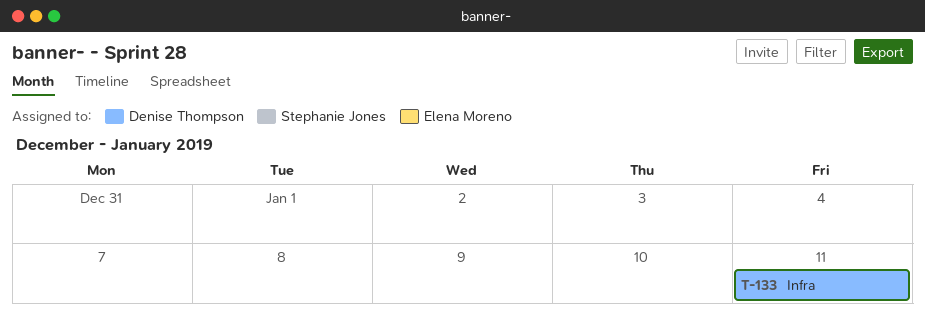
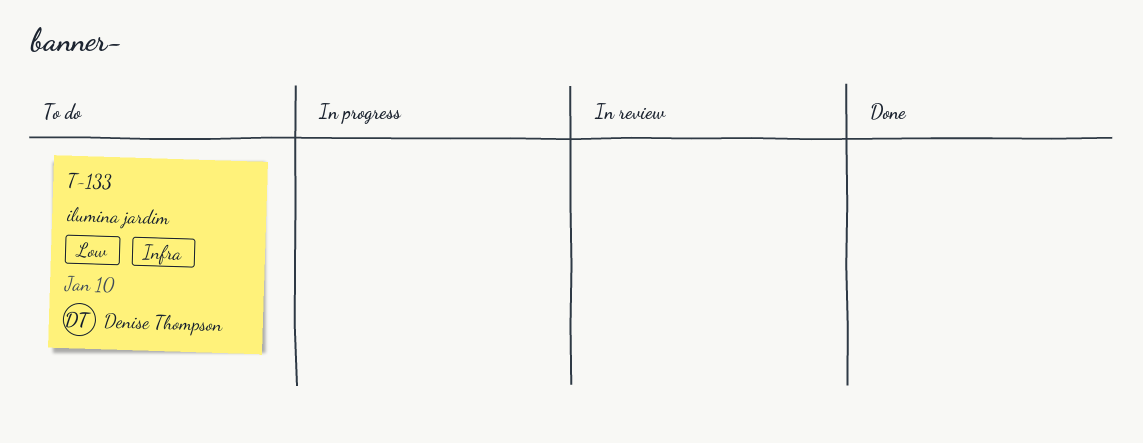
T-133, due: Jan 11 -> Jan 10

